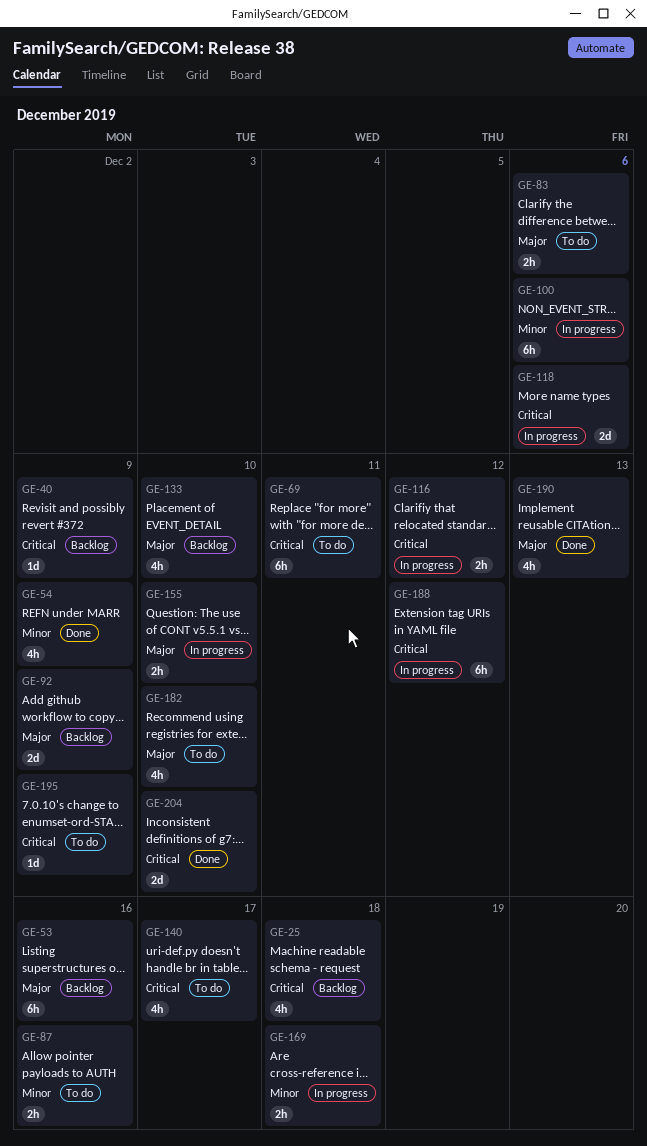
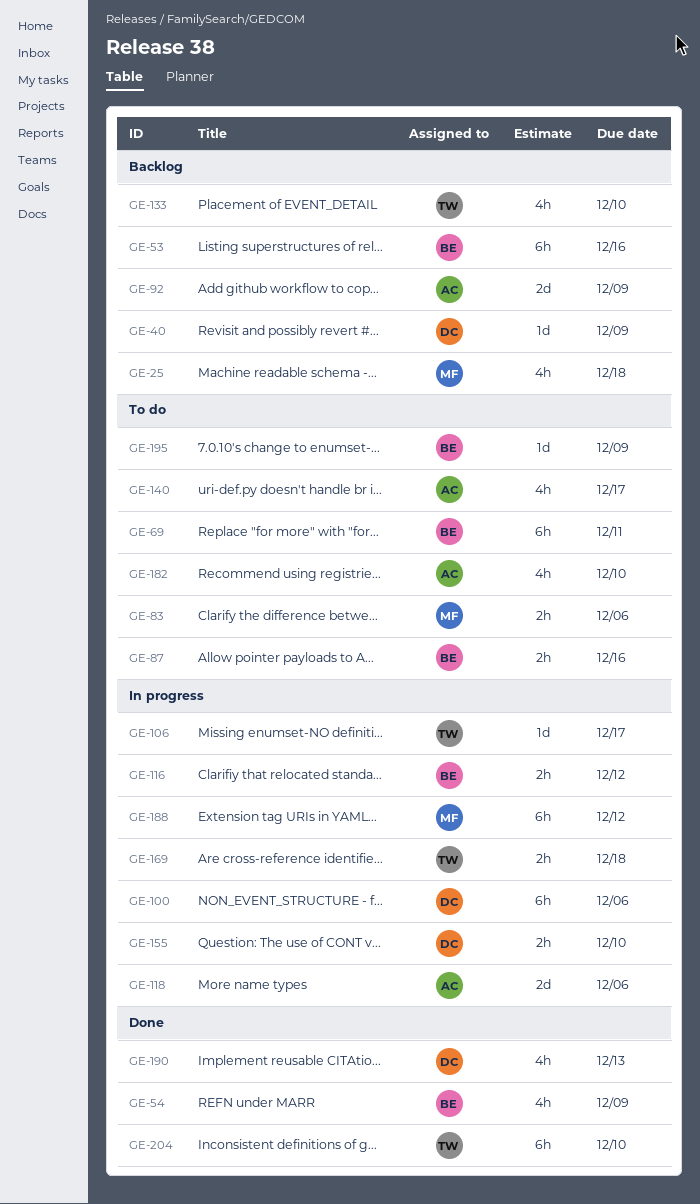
GE-106: none -> present
GE-204, estimate: 2d -> 6h

